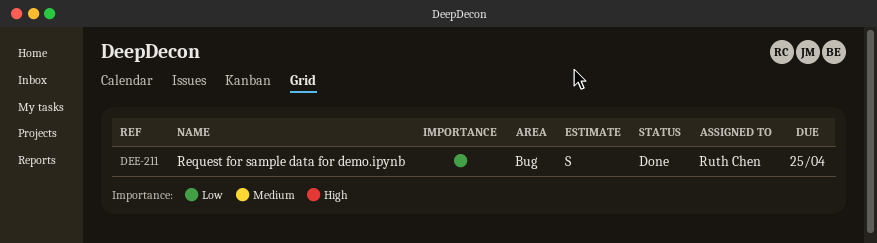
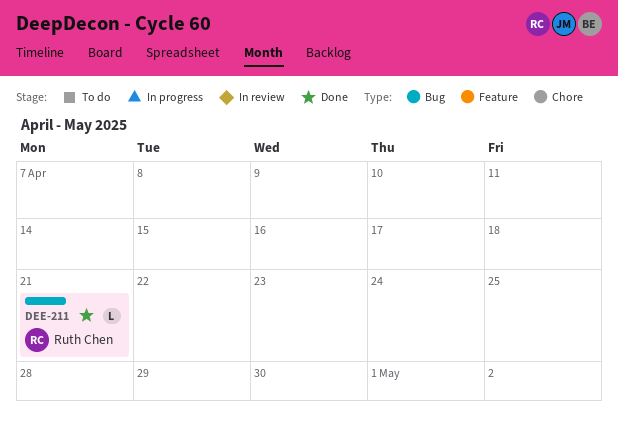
DEE-211, estimate: S -> L
DEE-211, due: Apr 25 -> Apr 21

